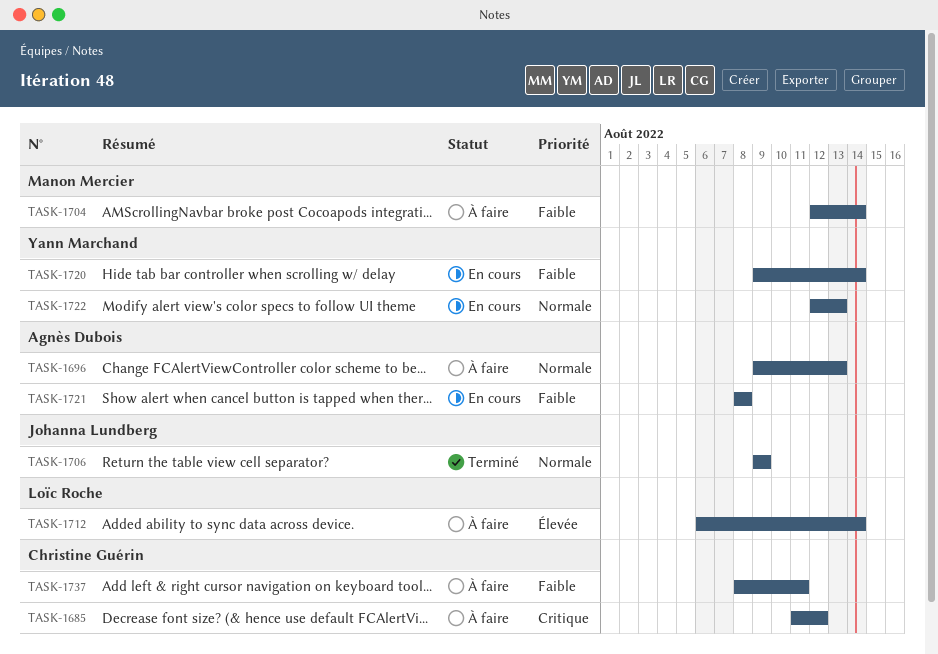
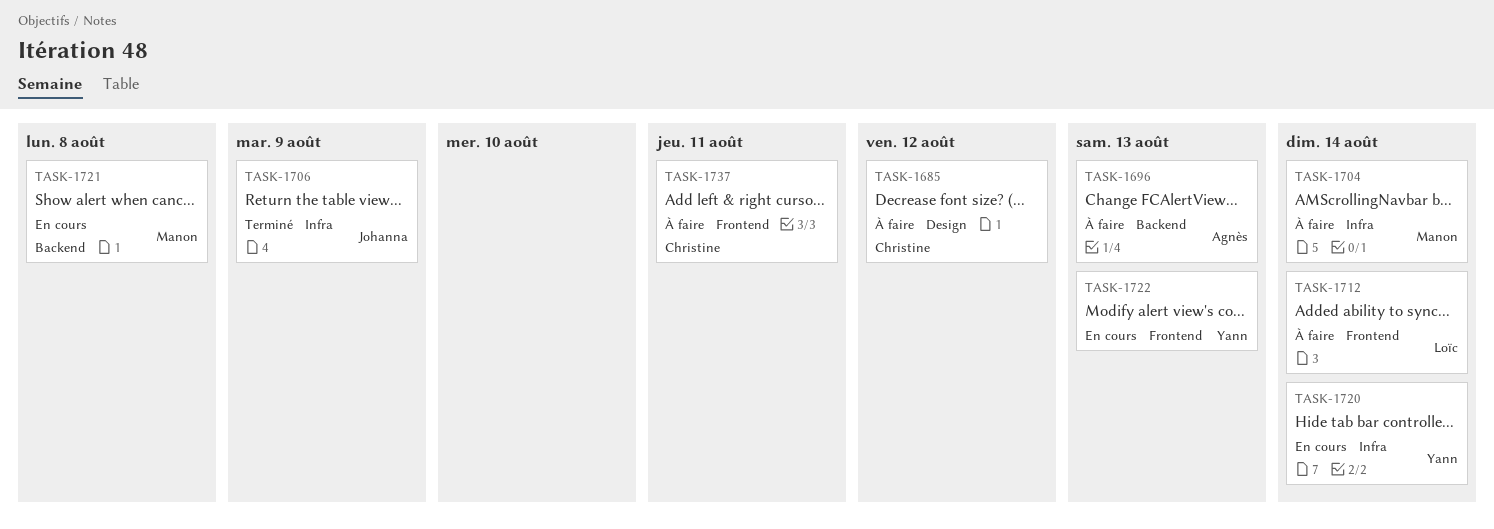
TASK-1721, owner: Agnès Dubois -> Manon Mercier

